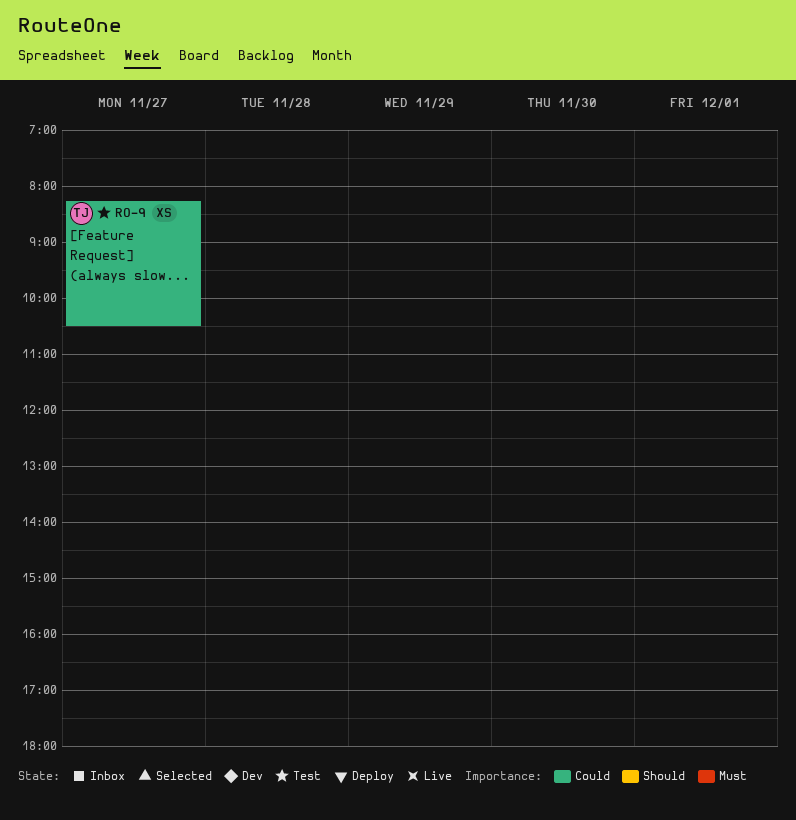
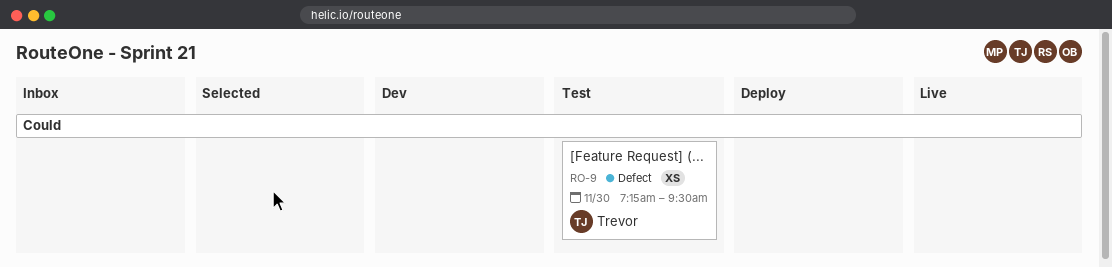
RO-9, day: Nov 27 -> Nov 30
RO-9, begins: 08:15 -> 07:15
RO-9, ends: 10:30 -> 09:30

